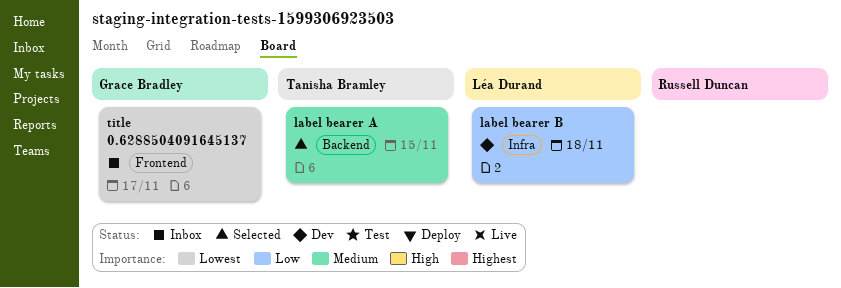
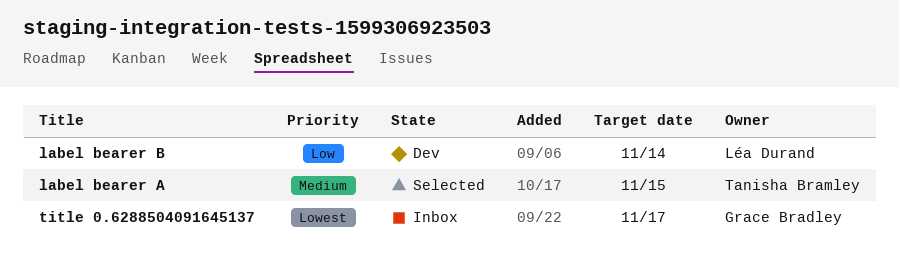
label bearer B, due: Nov 18 -> Nov 14

